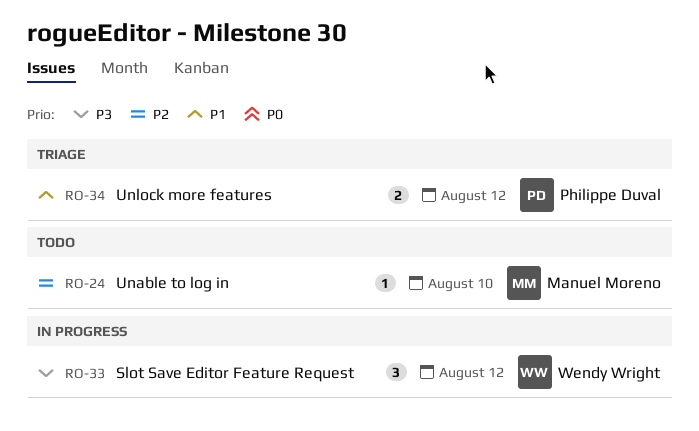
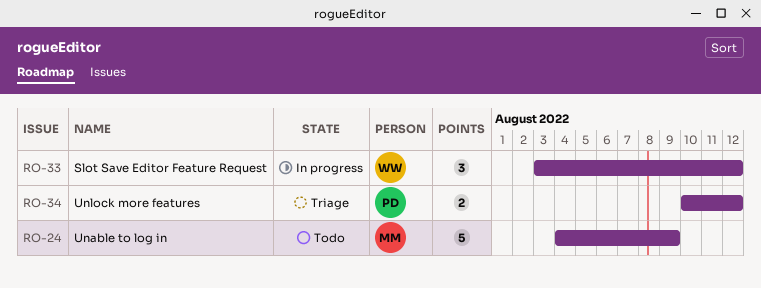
RO-24, estimate: 1 -> 5
RO-24, due: Aug 10 -> Aug 9

